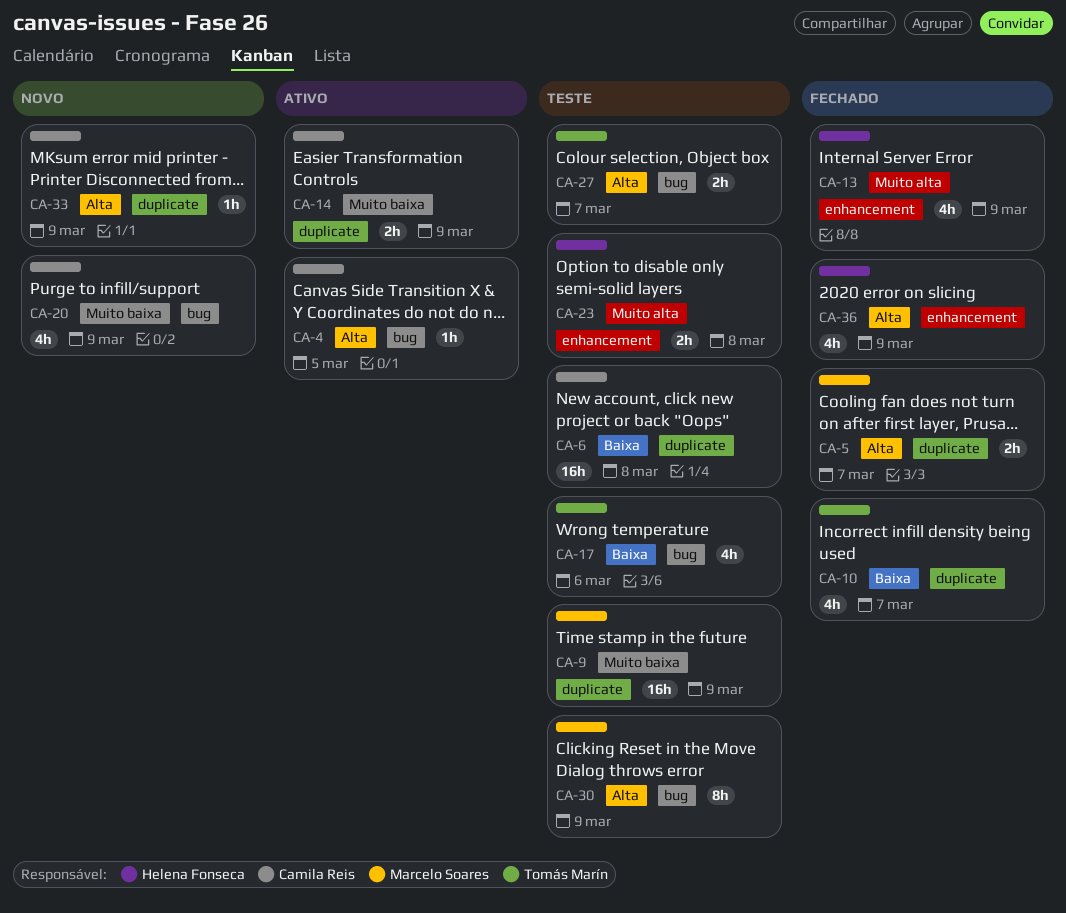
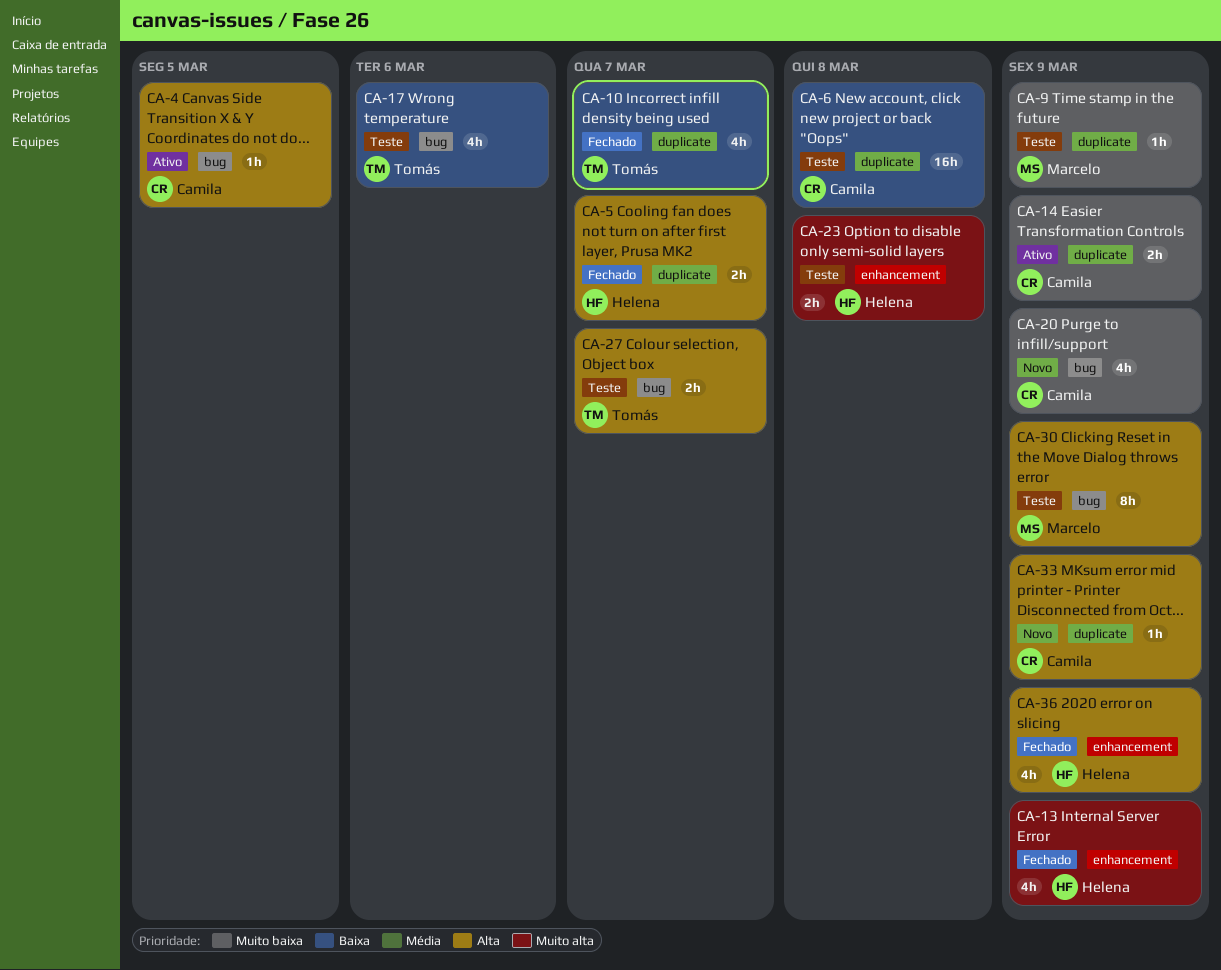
CA-5, owner: Marcelo Soares -> Helena Fonseca
CA-9, estimate: 16h -> 1h

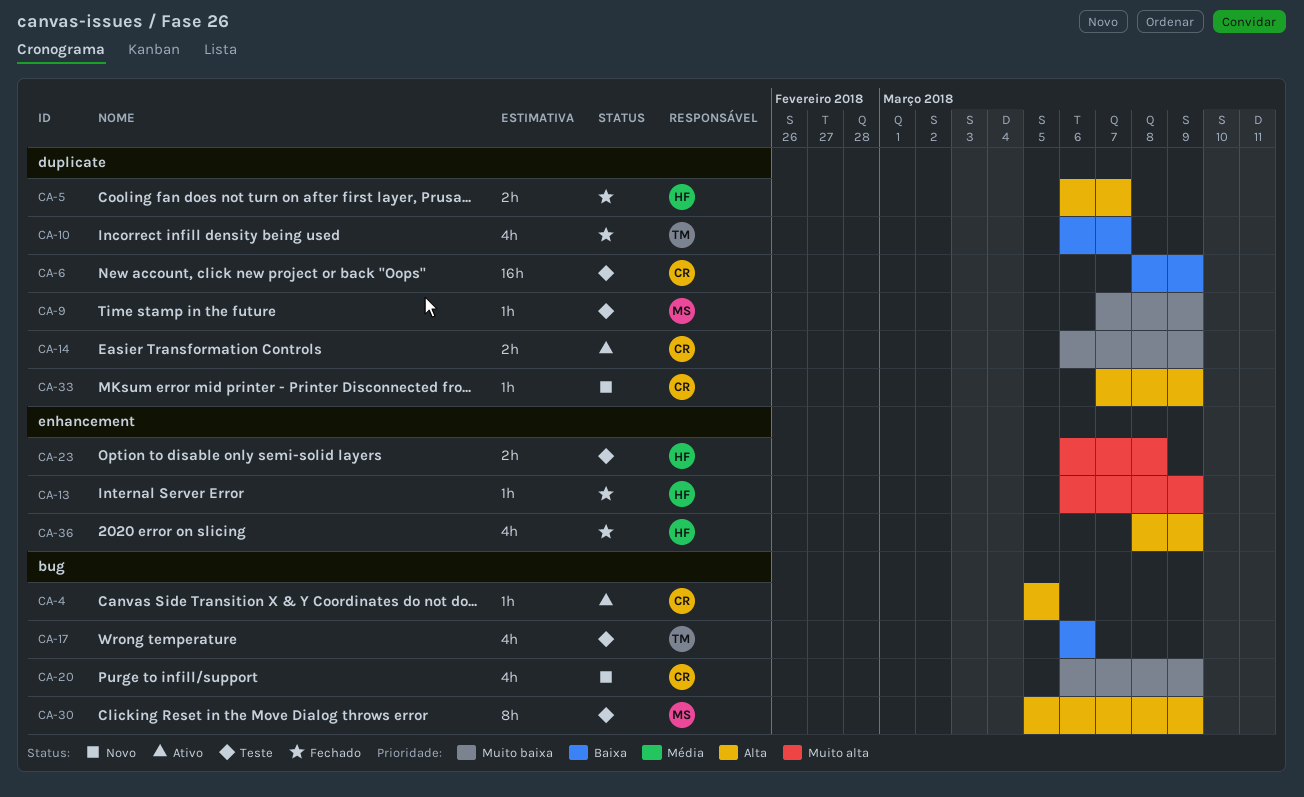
CA-6, due: Mar 8 -> Mar 9
CA-13, estimate: 4h -> 1h
CA-27: present -> none

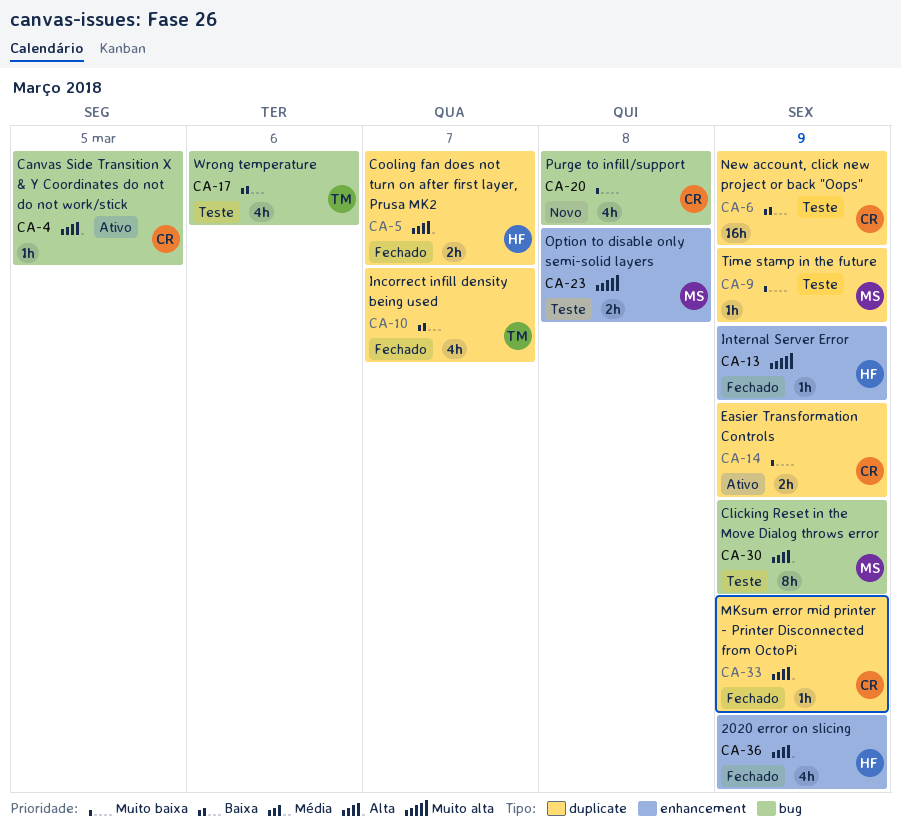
CA-20, due: Mar 9 -> Mar 8
CA-23, owner: HF -> MS
CA-33, status: Novo -> Fechado

